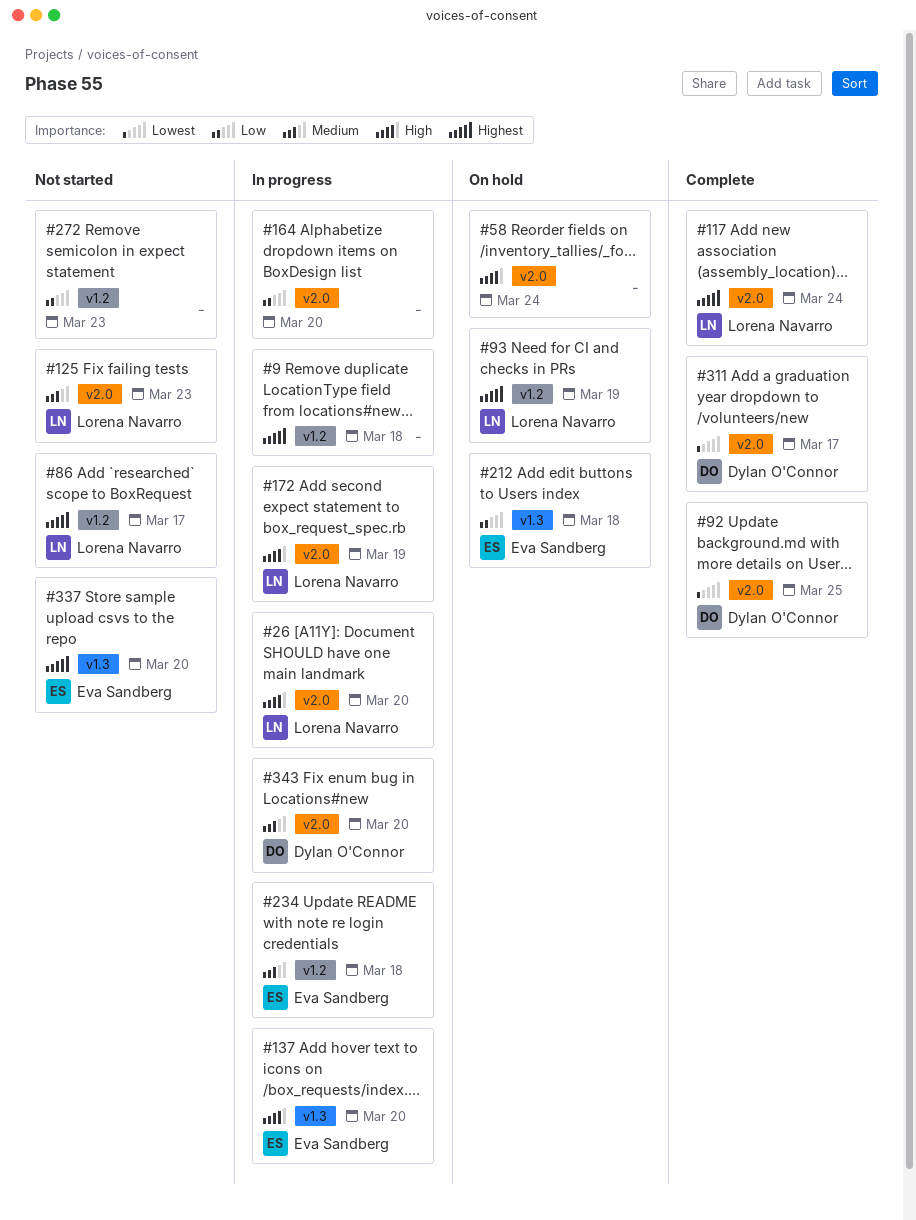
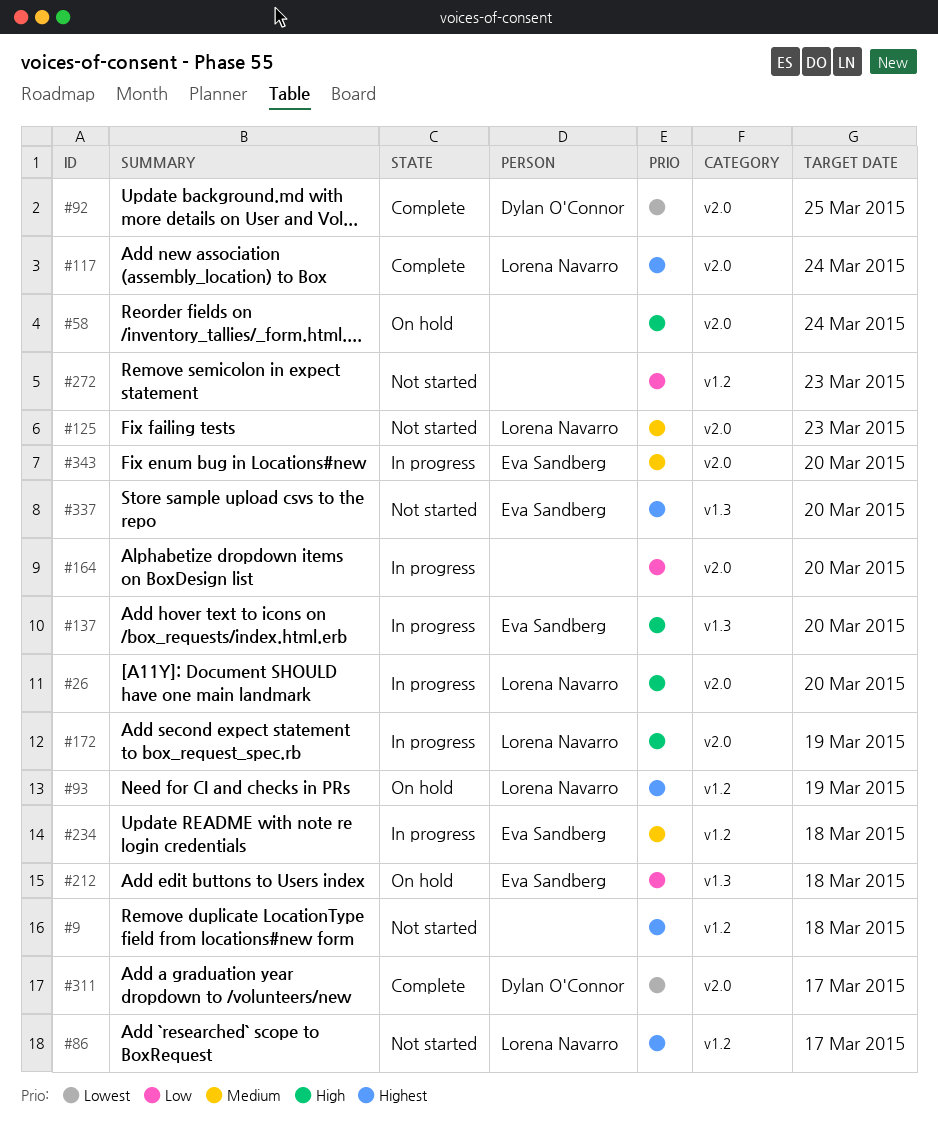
#9, status: In progress -> Not started
#343, owner: Dylan O'Connor -> Eva Sandberg

